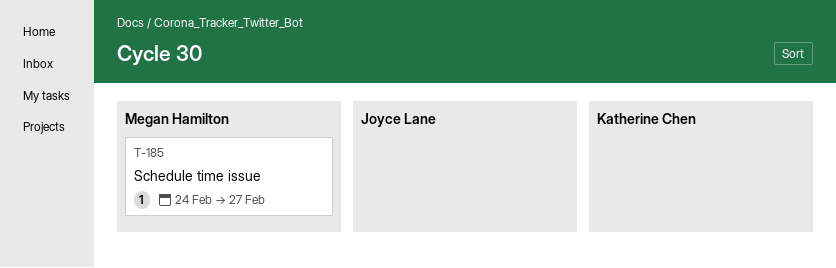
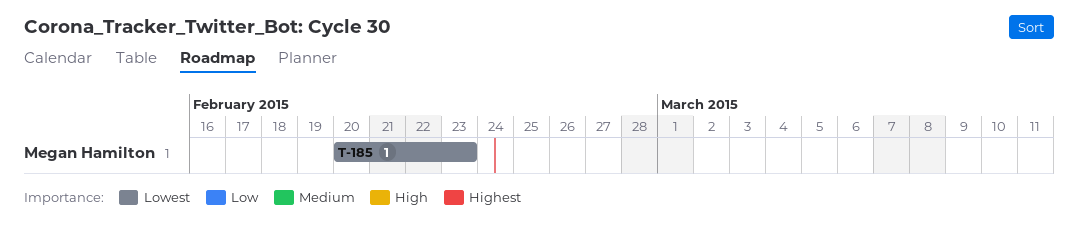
T-185, start: Feb 24 -> Feb 20
T-185, due: Feb 27 -> Feb 23

